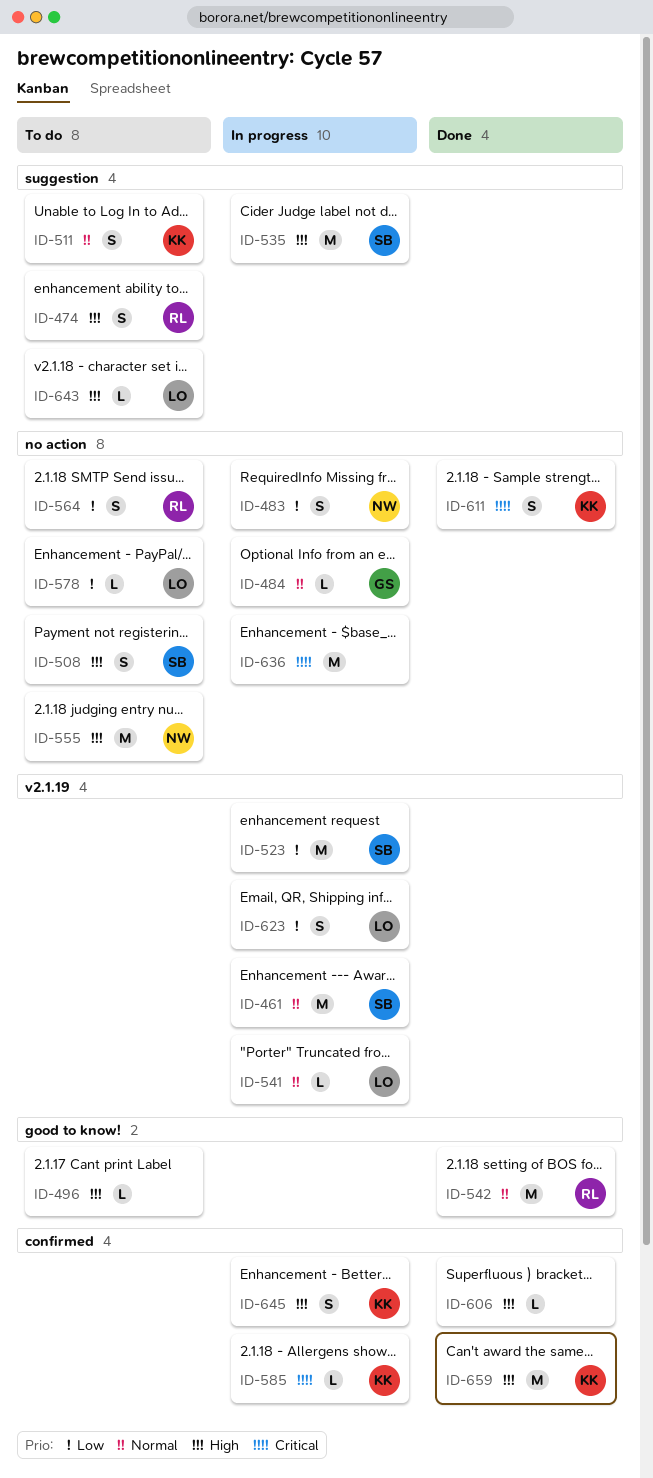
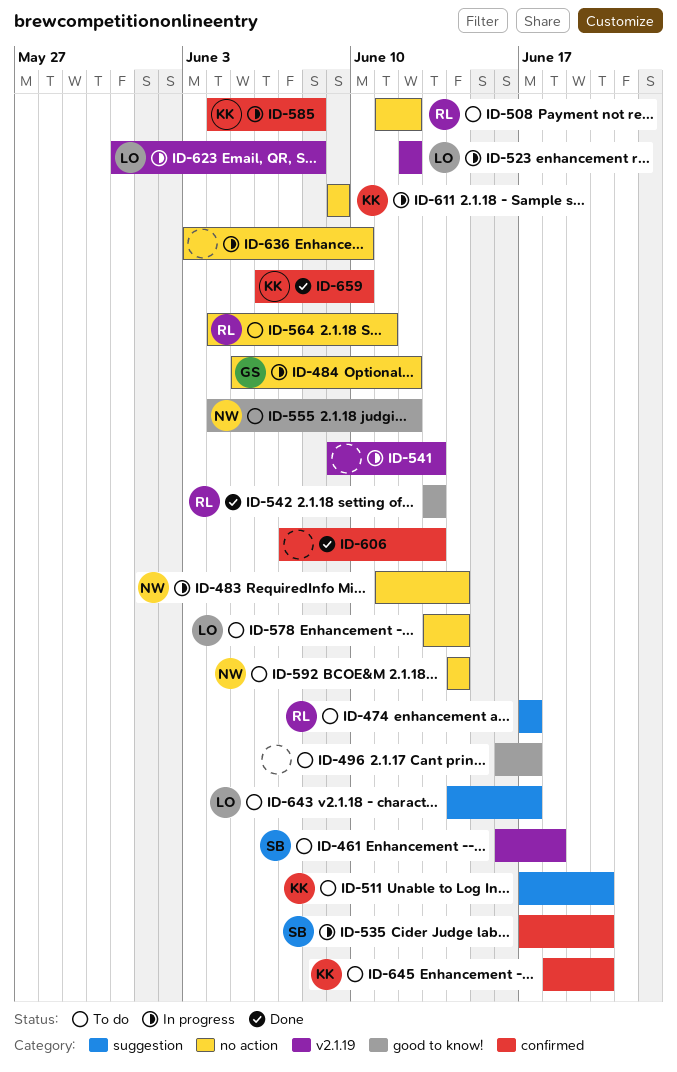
ID-461, status: In progress -> To do
ID-508, owner: SB -> RL
ID-523, owner: SB -> LO
ID-535, label: suggestion -> confirmed
ID-541, owner: LO -> none
ID-555, label: no action -> good to know!
ID-592: none -> present
ID-611, status: Done -> In progress
ID-645, status: In progress -> To do

